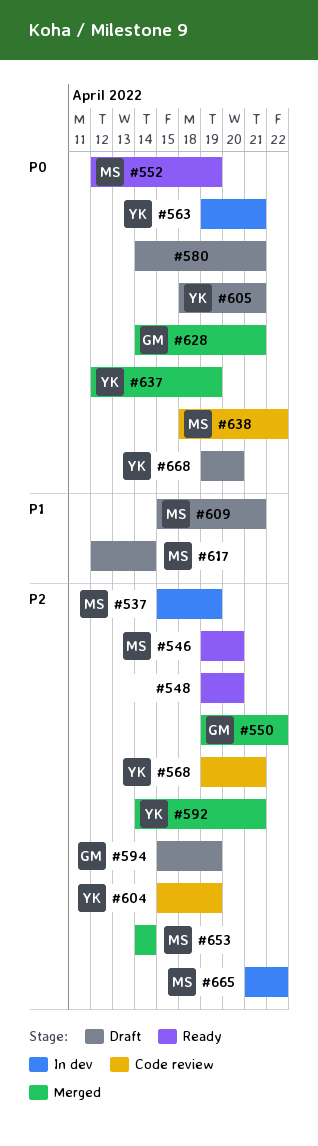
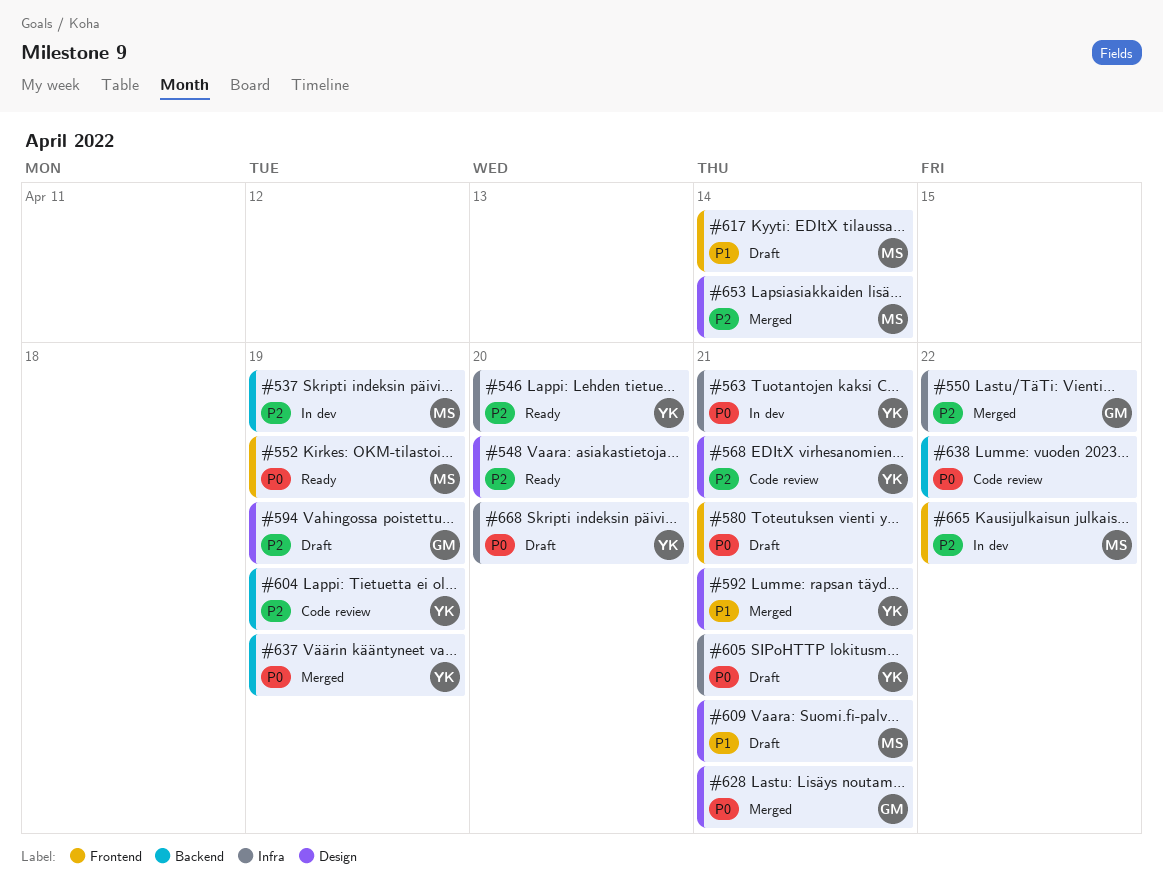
#546, owner: MS -> YK
#592, priority: P2 -> P1
#638, owner: MS -> none

